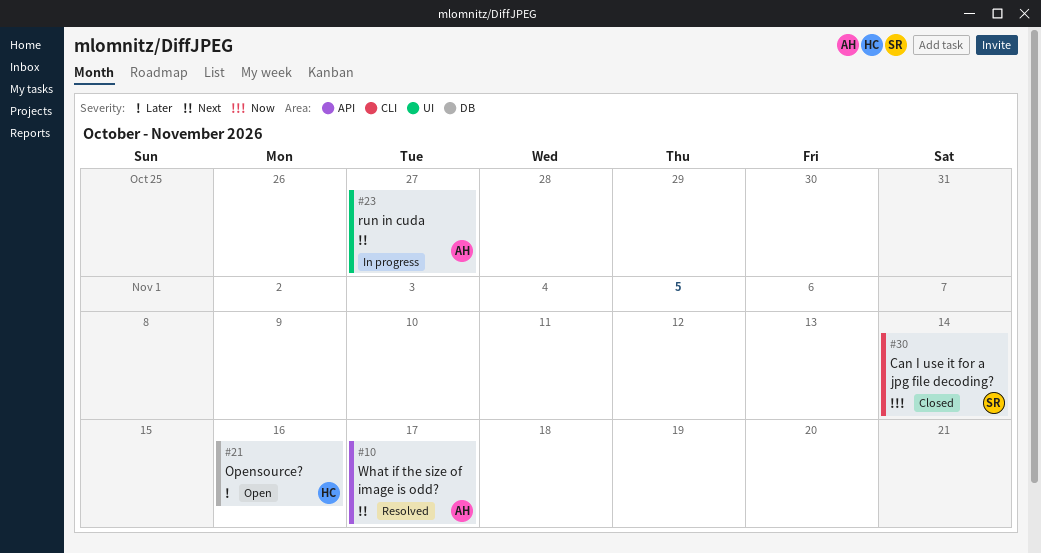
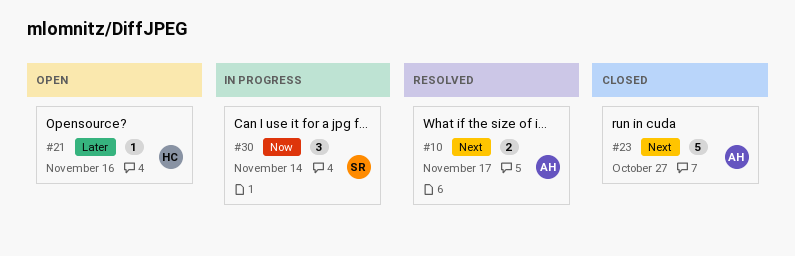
#23, status: In progress -> Closed
#30, status: Closed -> In progress

